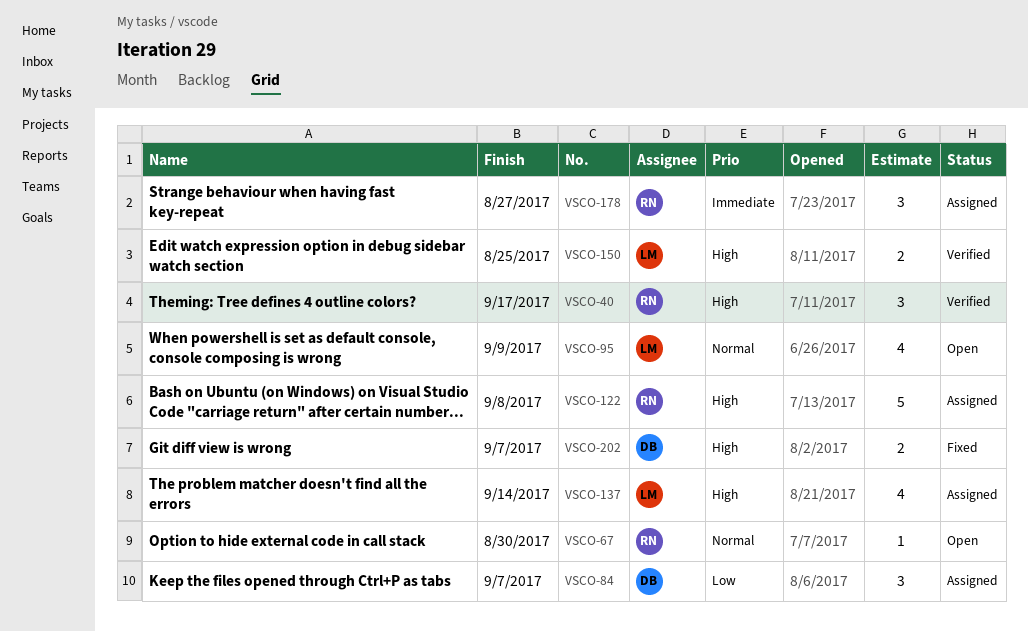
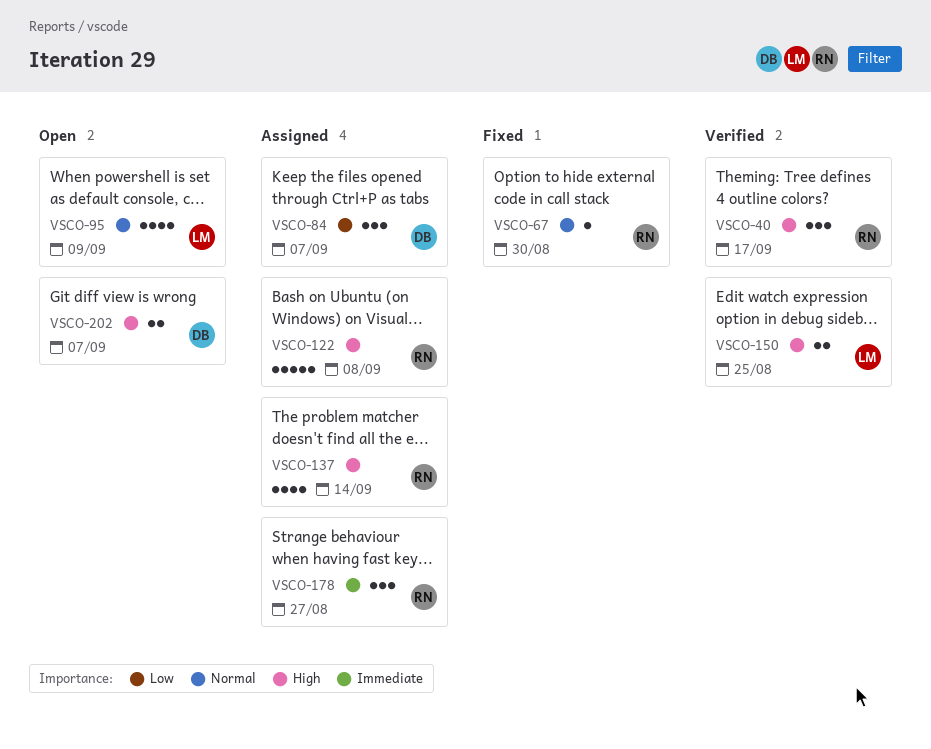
VSCO-67, status: Open -> Fixed
VSCO-137, owner: LM -> RN
VSCO-202, status: Fixed -> Open

